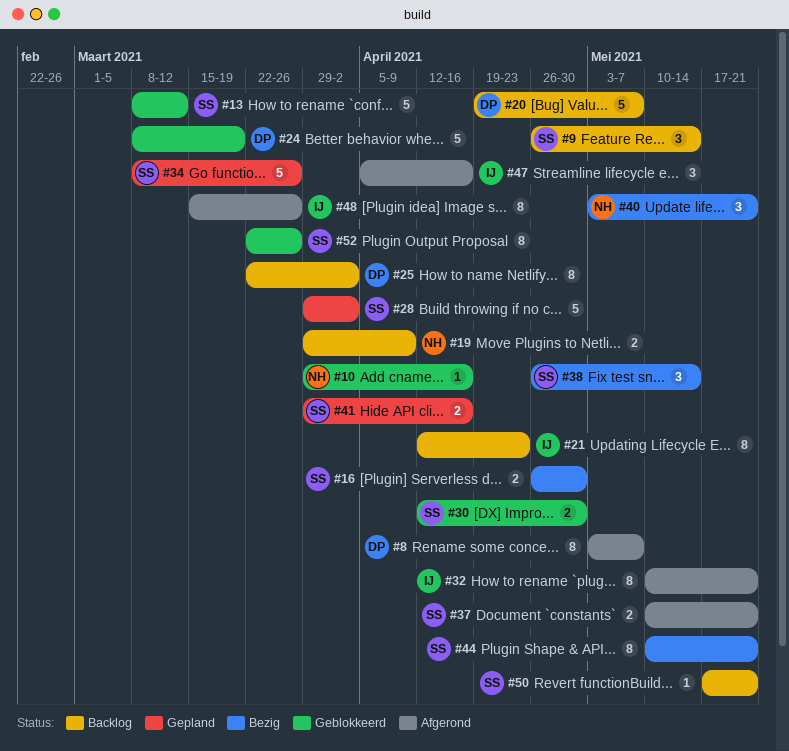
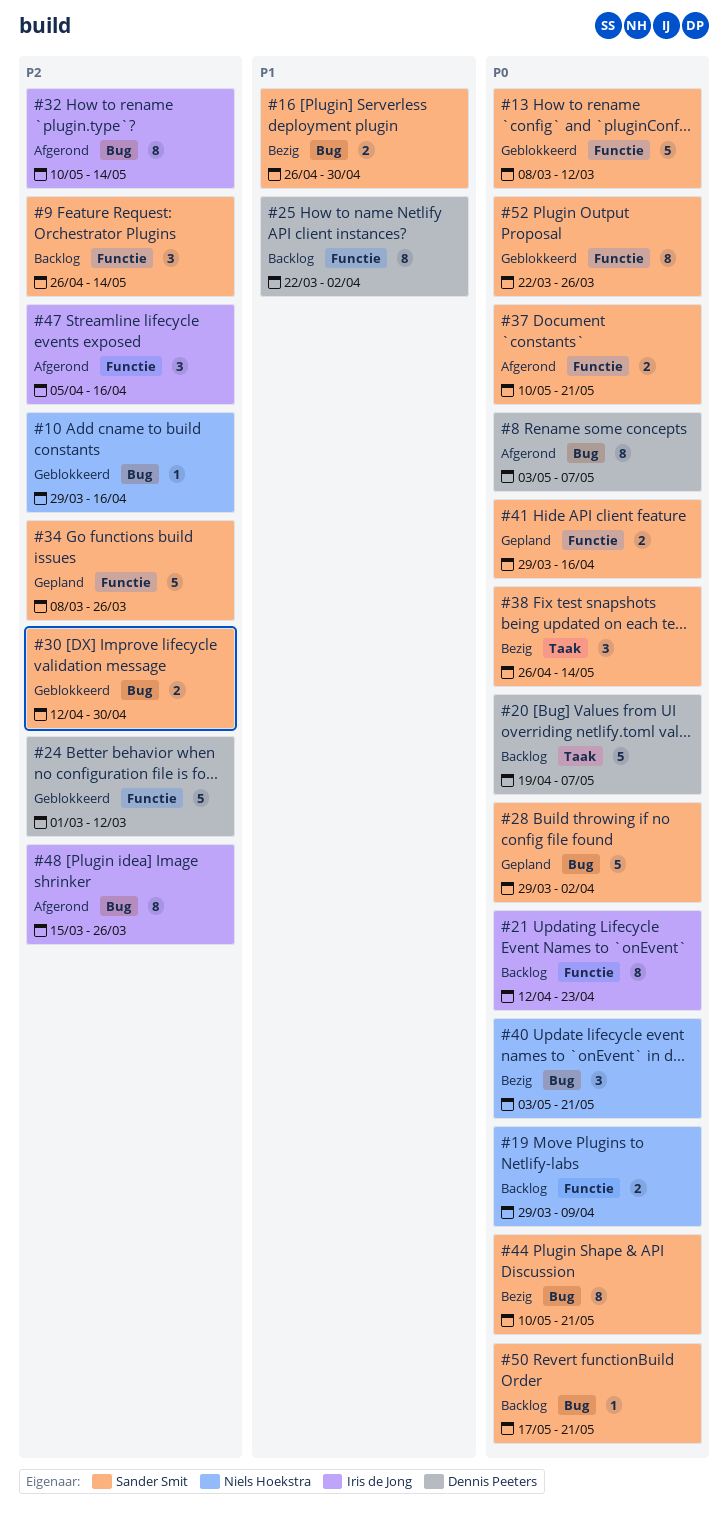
#24, start: Mar 8 -> Mar 1
#24, due: Mar 19 -> Mar 12
#32, due: May 21 -> May 14

